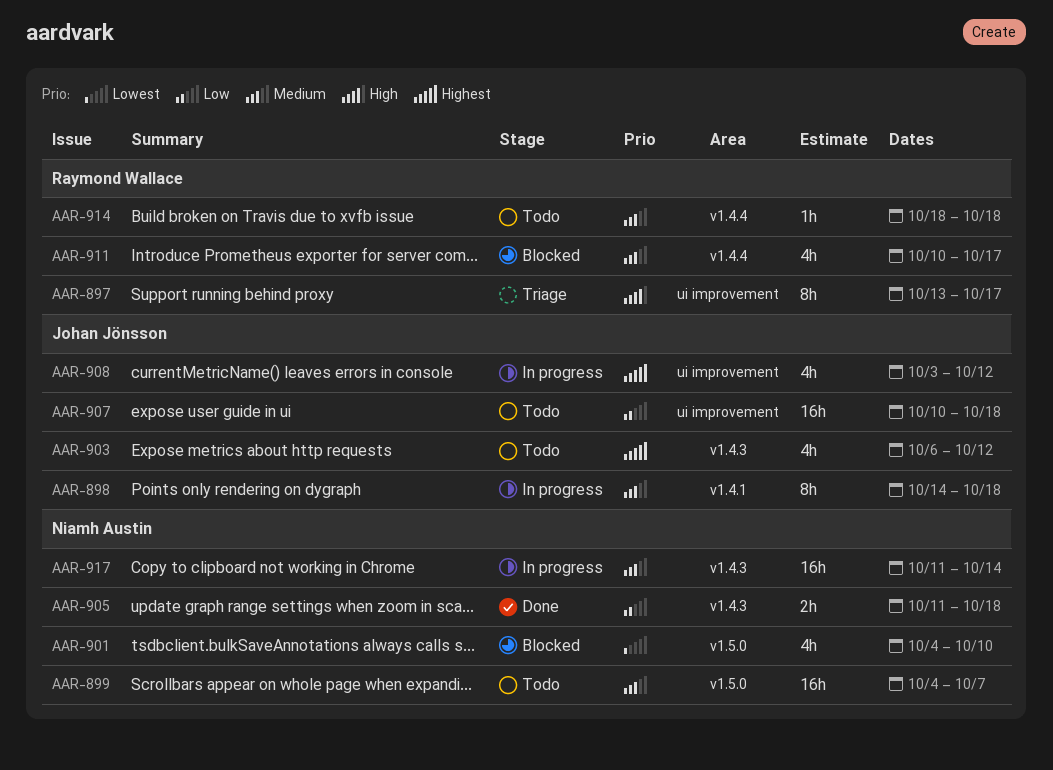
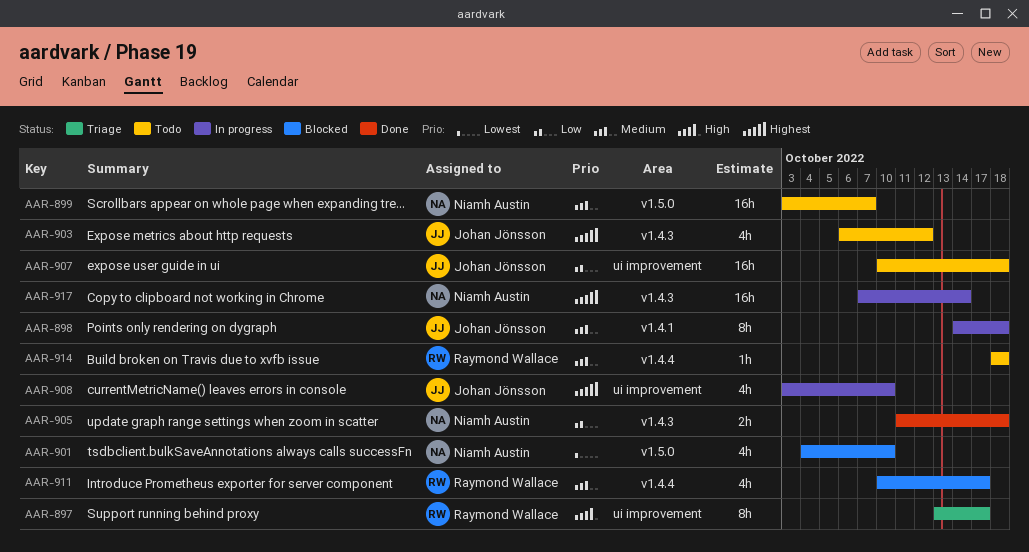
AAR-899, start: Oct 4 -> Oct 3
AAR-908, due: Oct 12 -> Oct 10
AAR-917, priority: Medium -> Highest
AAR-917, start: Oct 11 -> Oct 7

